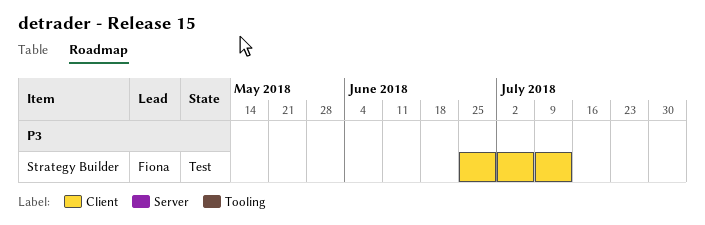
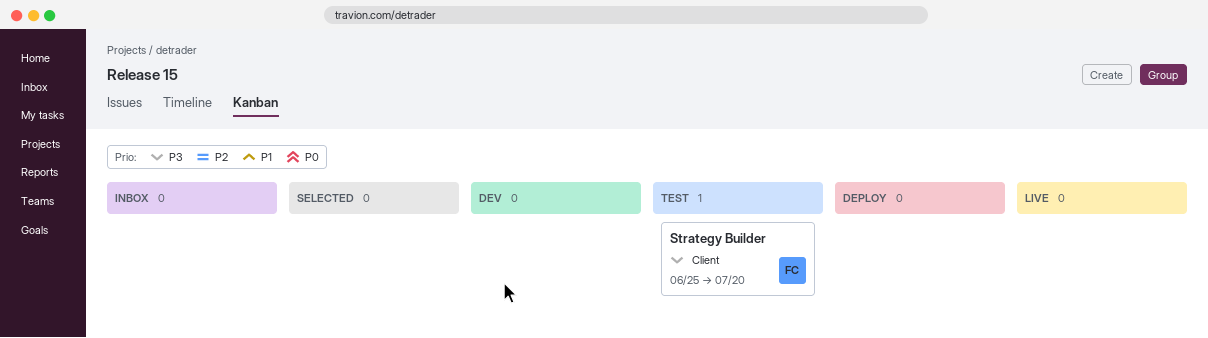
Strategy Builder, due: Jul 13 -> Jul 20

